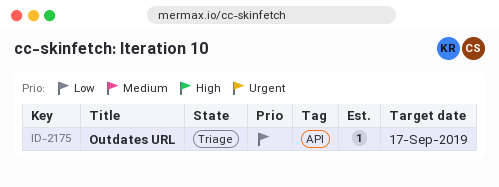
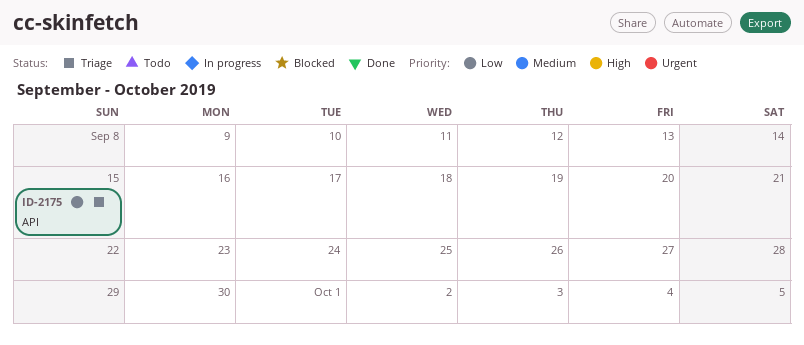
ID-2175, due: Sep 17 -> Sep 15

